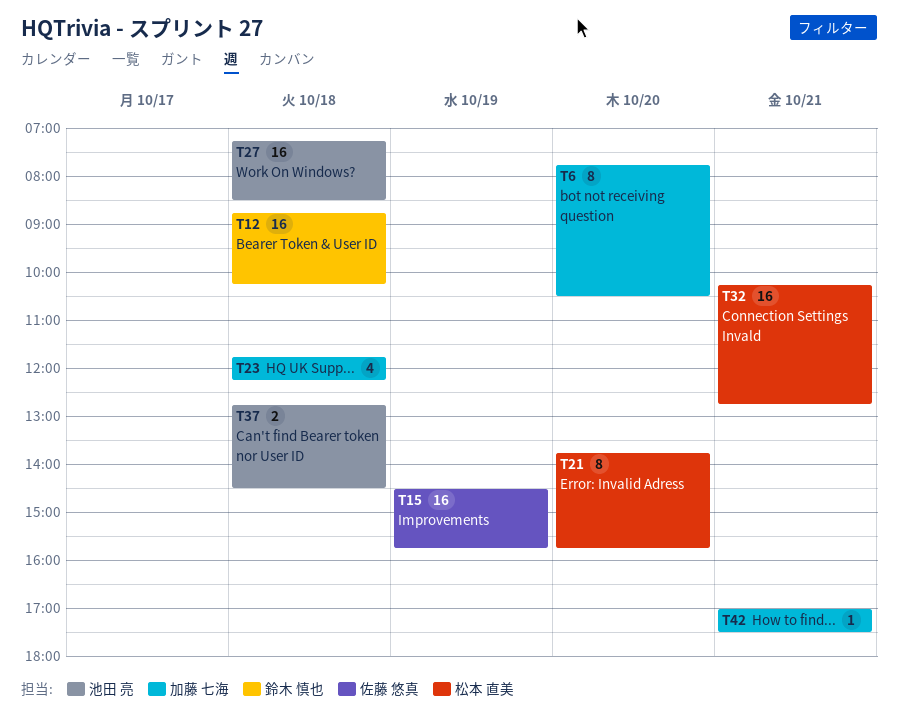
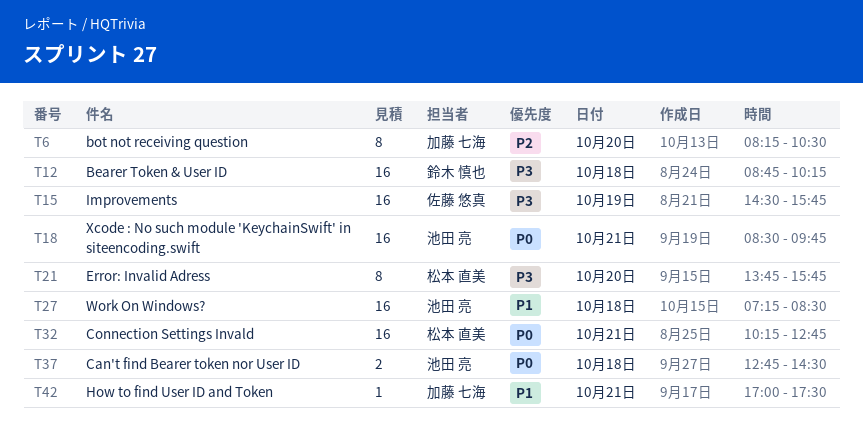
T6, begins: 07:45 -> 08:15
T18: none -> present
T23: present -> none

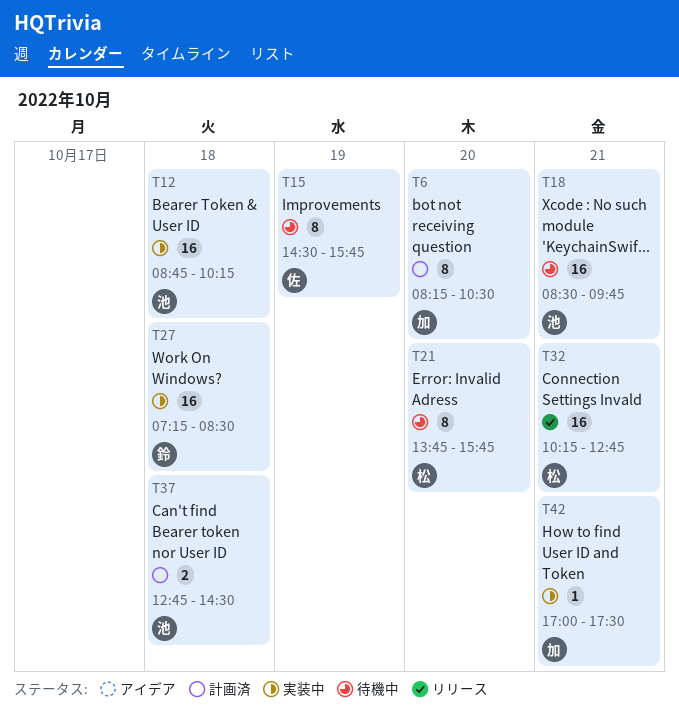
T12, owner: 鈴木 慎也 -> 池田 亮
T15, estimate: 16 -> 8
T27, owner: 池田 亮 -> 鈴木 慎也

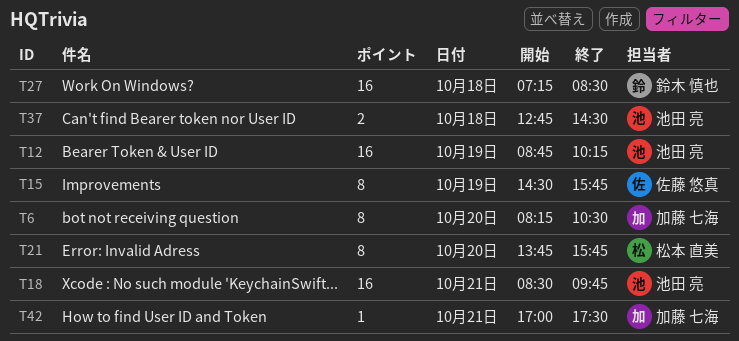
T12, day: Oct 18 -> Oct 19
T32: present -> none

